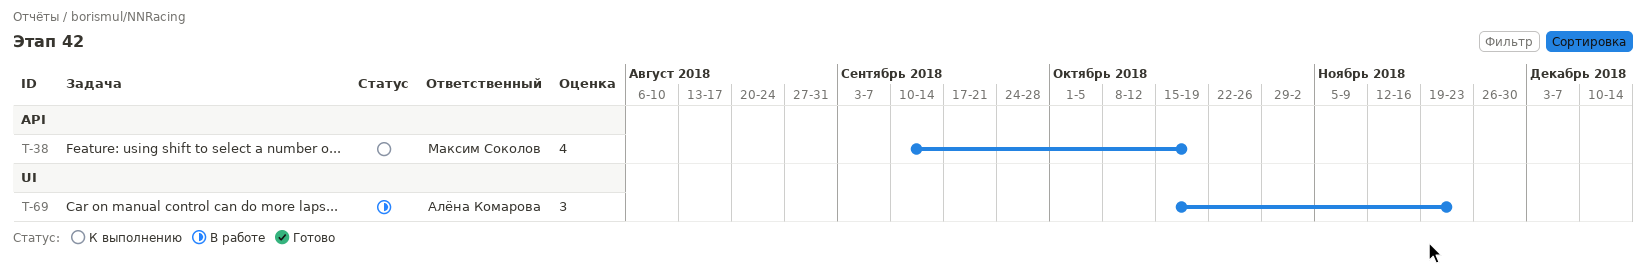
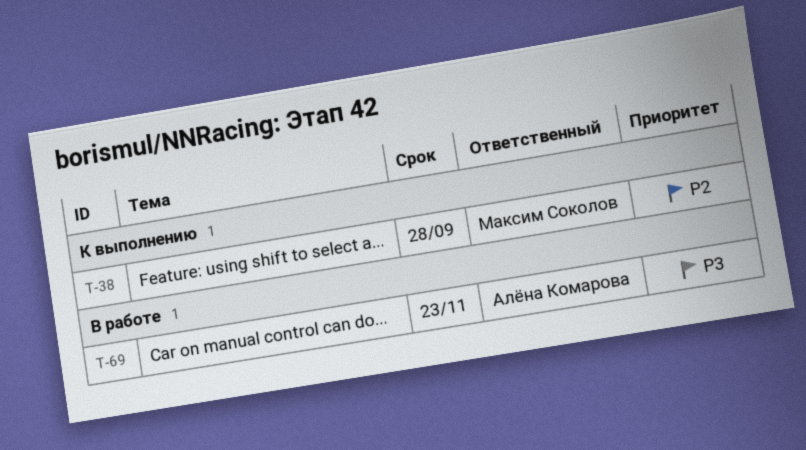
T-38, due: Oct 19 -> Sep 28

